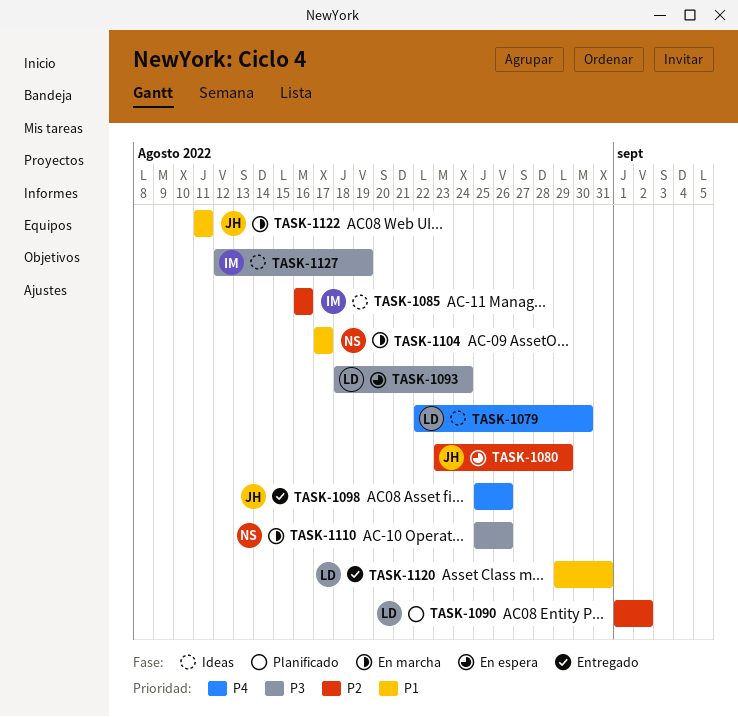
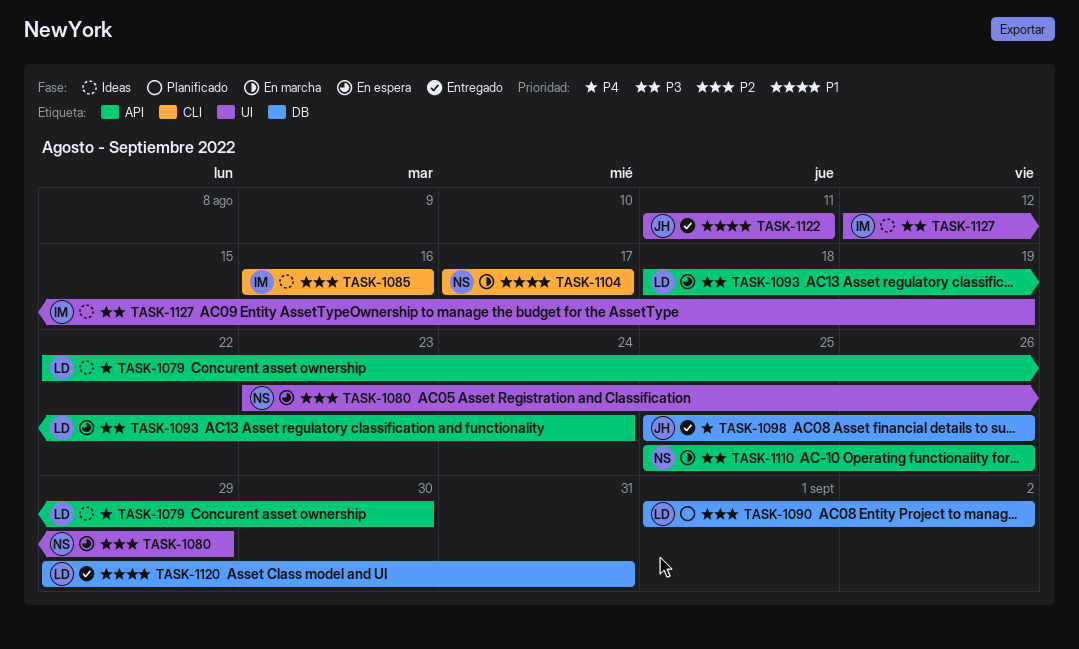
TASK-1080, owner: JH -> NS
TASK-1122, status: En marcha -> Entregado

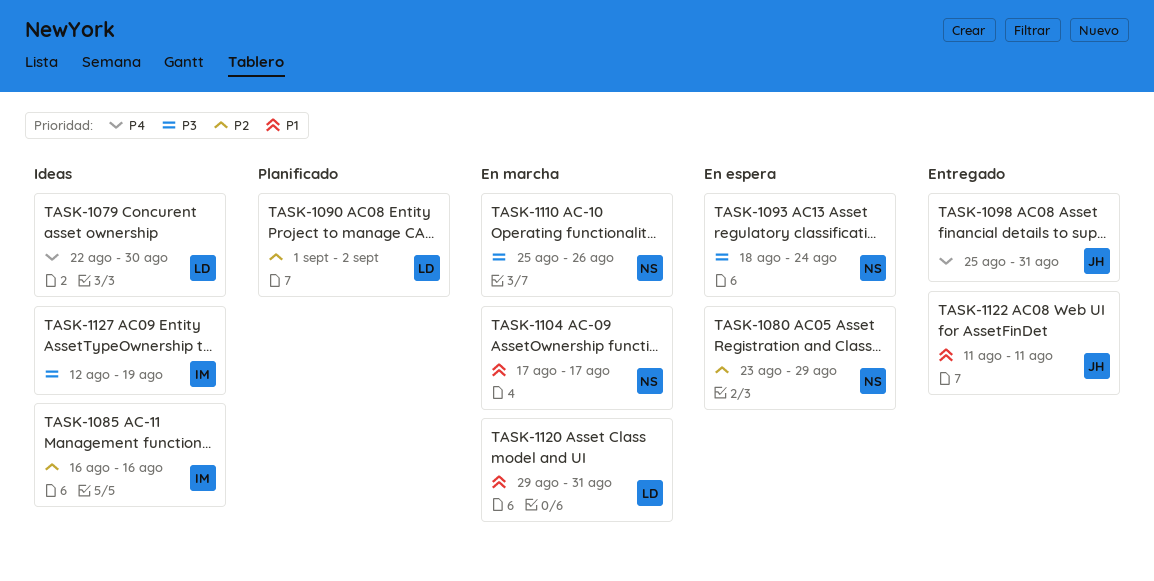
TASK-1093, owner: LD -> NS
TASK-1098, due: Aug 26 -> Aug 31
TASK-1120, status: Entregado -> En marcha

